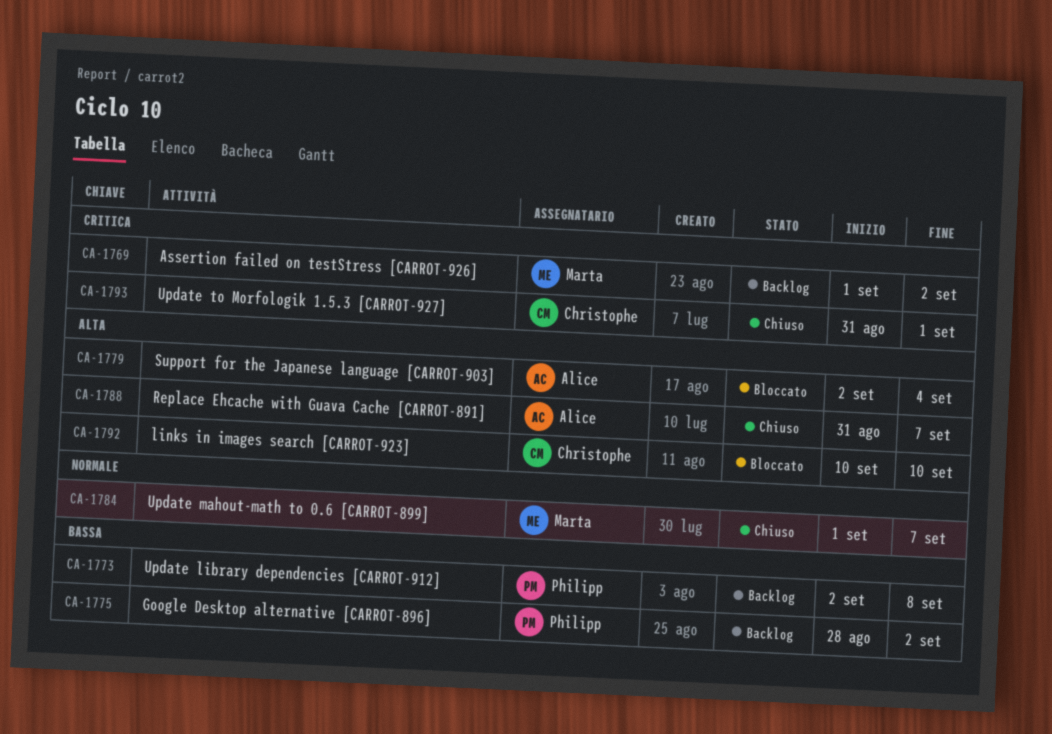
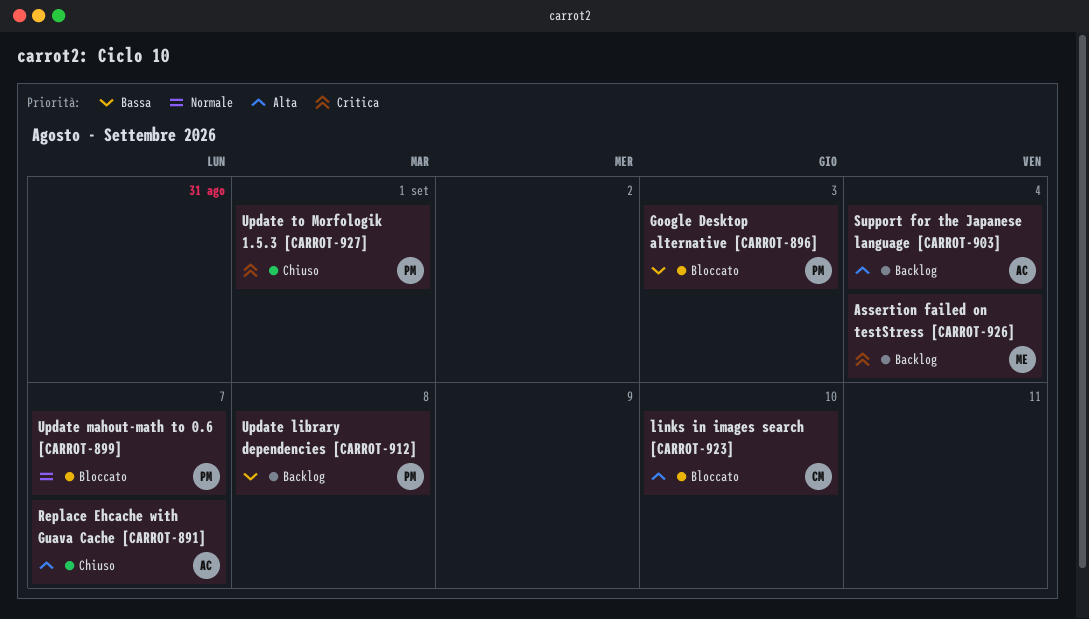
Assertion failed on testStress [CARROT-926], due: Sep 2 -> Sep 4
Google Desktop alternative [CARROT-896], status: Backlog -> Bloccato
Google Desktop alternative [CARROT-896], due: Sep 2 -> Sep 3
Support for the Japanese language [CARROT-903], status: Bloccato -> Backlog
Update mahout-math to 0.6 [CARROT-899], status: Chiuso -> Bloccato
Update mahout-math to 0.6 [CARROT-899], owner: Marta -> Philipp
Update to Morfologik 1.5.3 [CARROT-927], owner: Christophe -> Philipp

